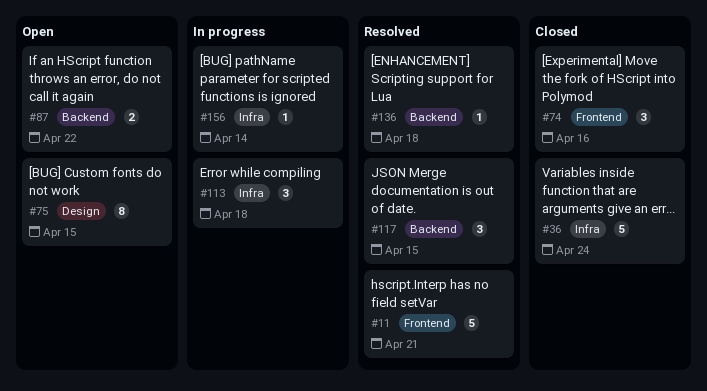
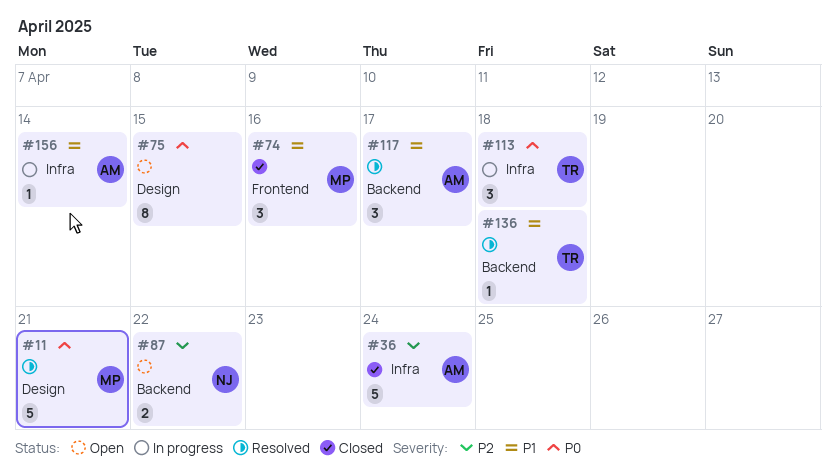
#11, label: Frontend -> Design
#117, due: Apr 15 -> Apr 17

